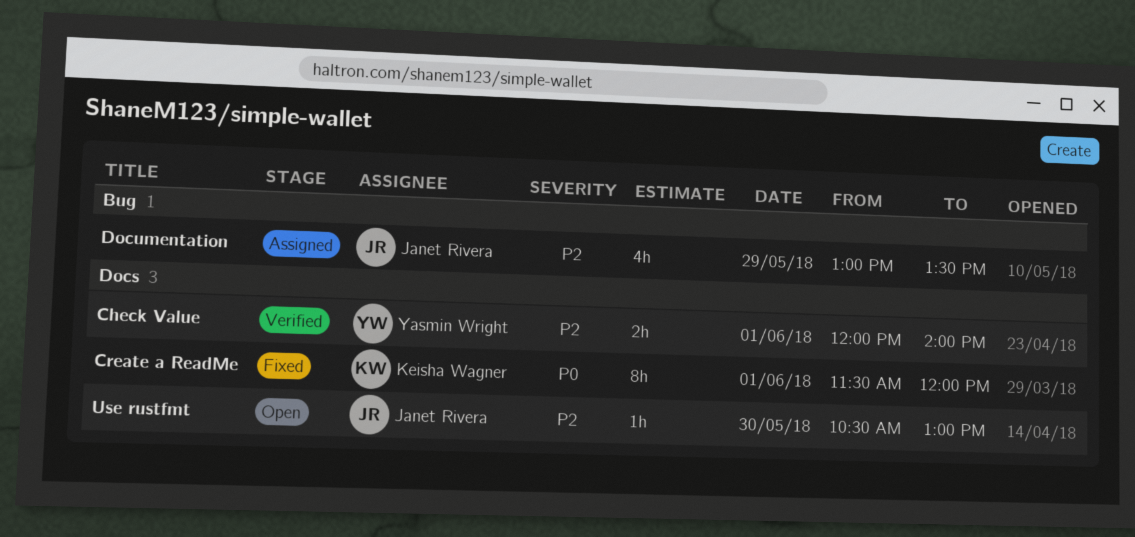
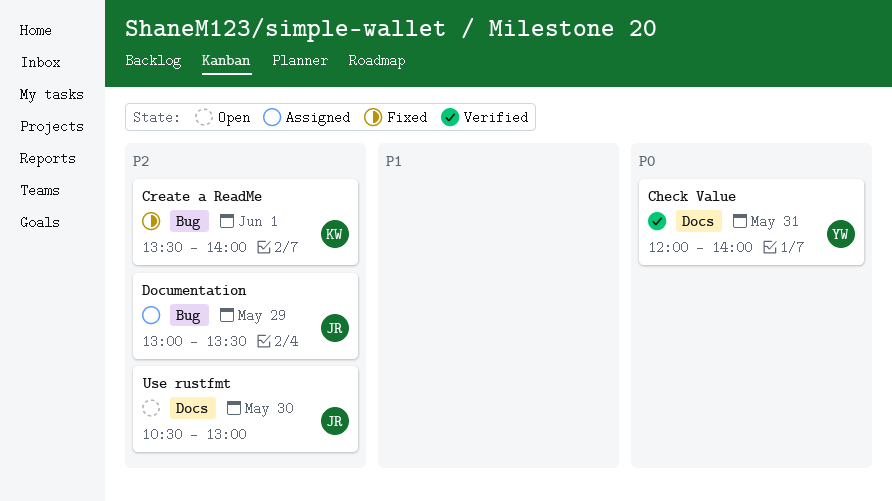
Check Value, priority: P2 -> P0
Check Value, day: Jun 1 -> May 31
Create a ReadMe, priority: P0 -> P2
Create a ReadMe, label: Docs -> Bug
Create a ReadMe, begins: 11:30 -> 13:30
Create a ReadMe, ends: 12:00 -> 14:00

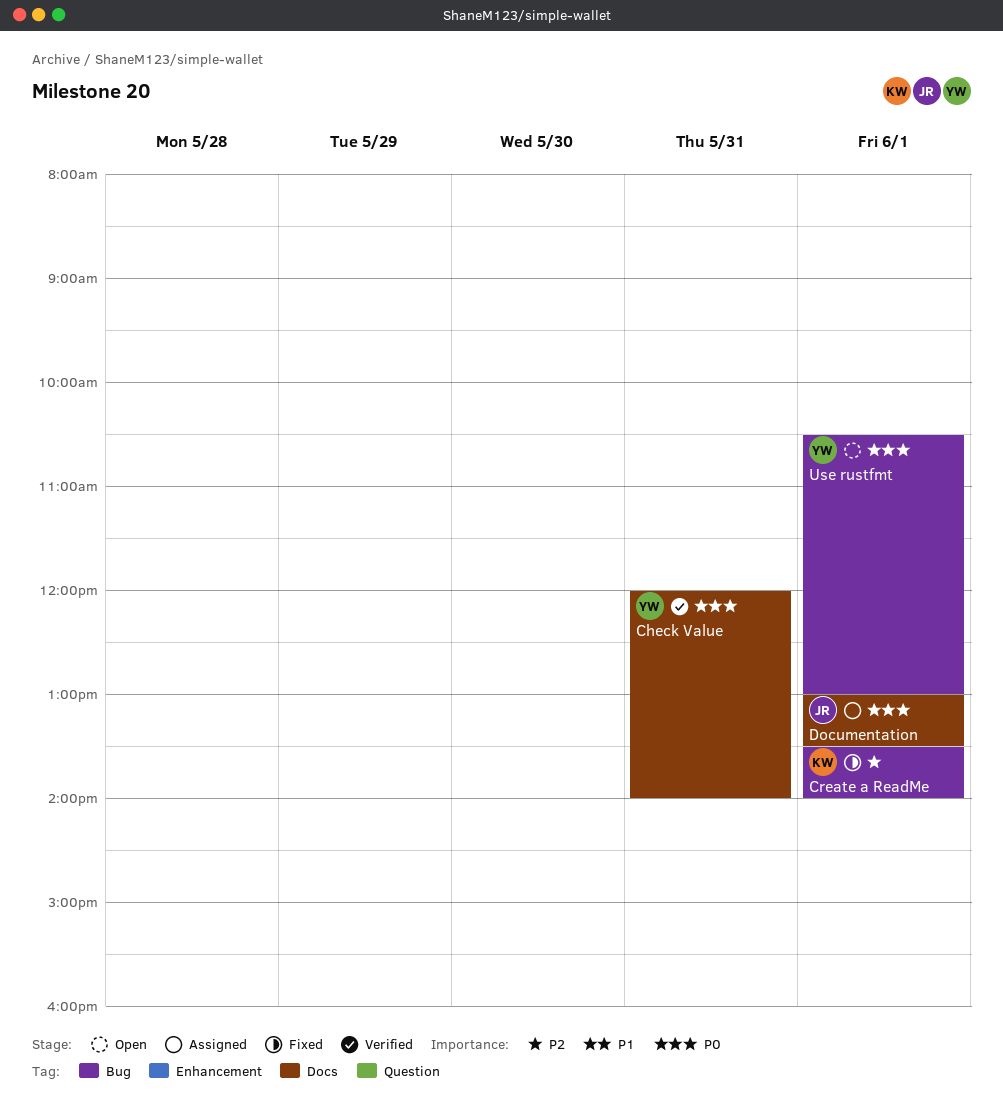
Documentation, priority: P2 -> P0
Documentation, label: Bug -> Docs
Documentation, day: May 29 -> Jun 1
Use rustfmt, owner: JR -> YW
Use rustfmt, priority: P2 -> P0
Use rustfmt, label: Docs -> Bug
Use rustfmt, day: May 30 -> Jun 1

